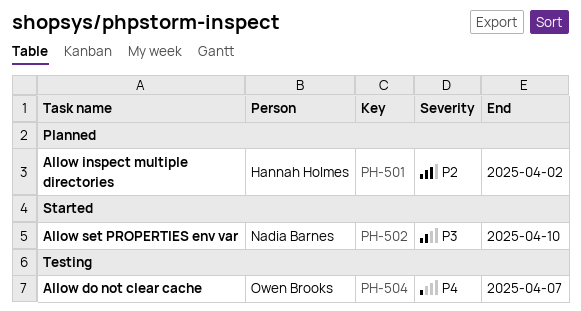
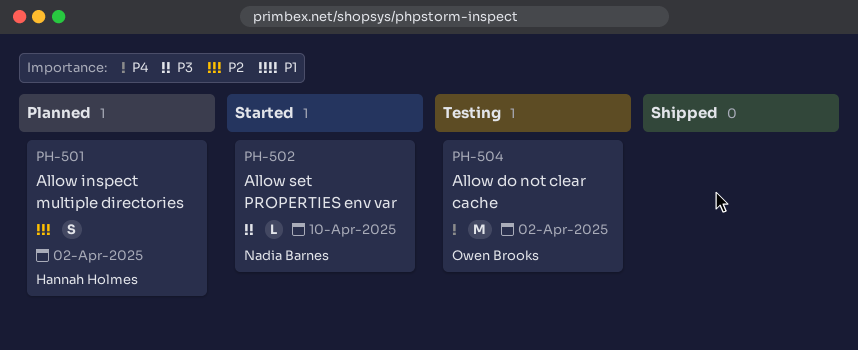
PH-504, due: Apr 7 -> Apr 2

